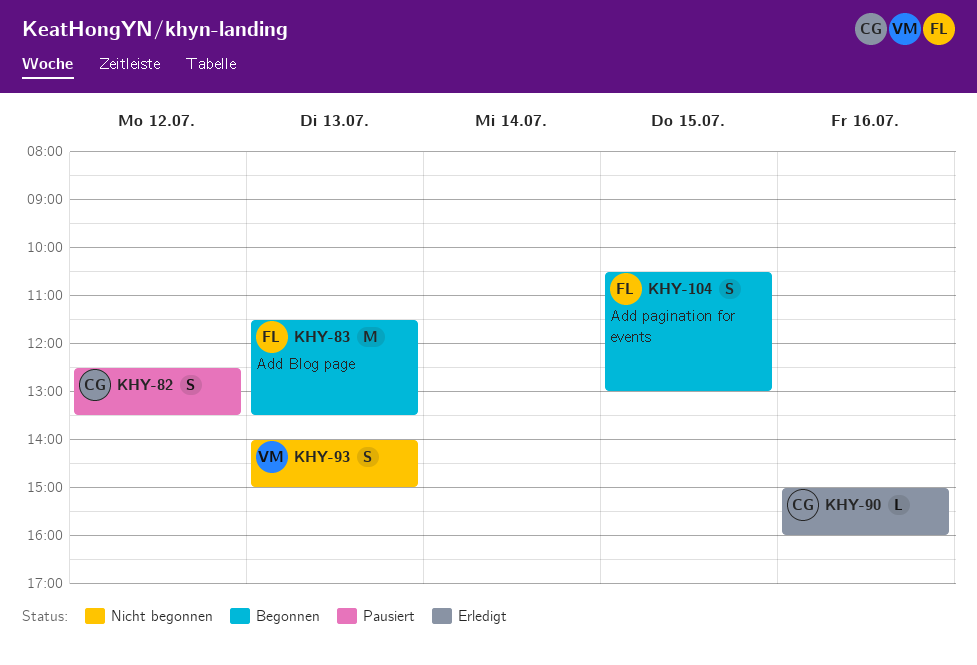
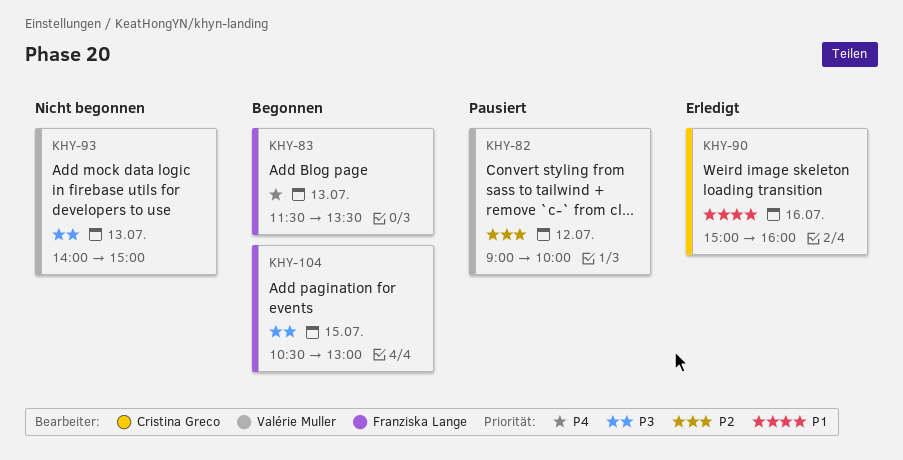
KHY-82, owner: Cristina Greco -> Valérie Muller
KHY-82, begins: 12:30 -> 09:00
KHY-82, ends: 13:30 -> 10:00

